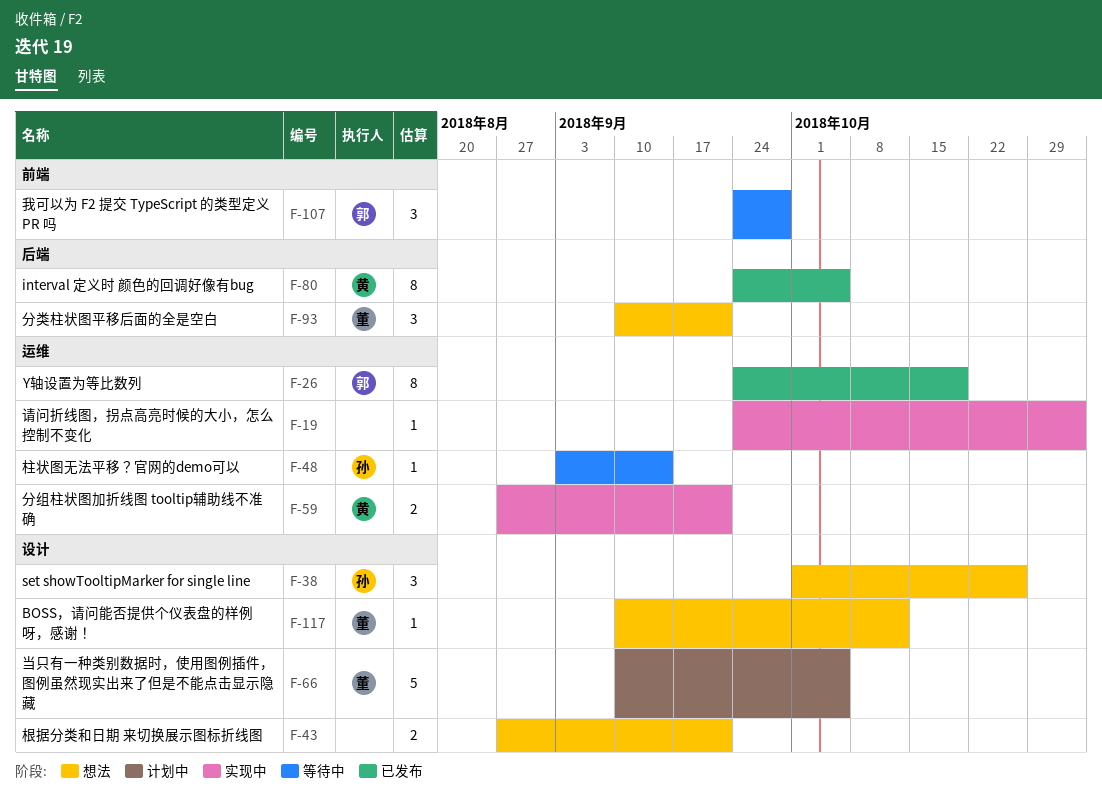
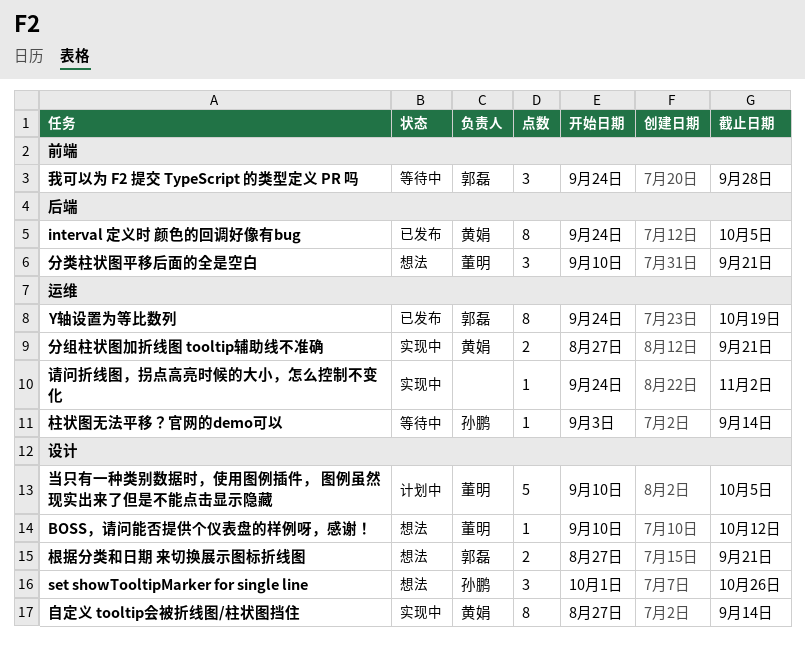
根据分类和日期 来切换展示图标折线图, owner: none -> 郭磊
自定义 tooltip会被折线图/柱状图挡住: none -> present

